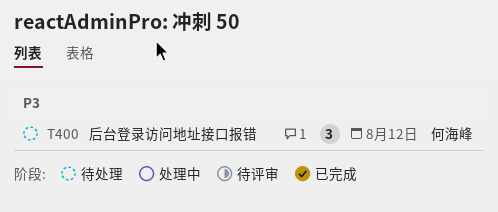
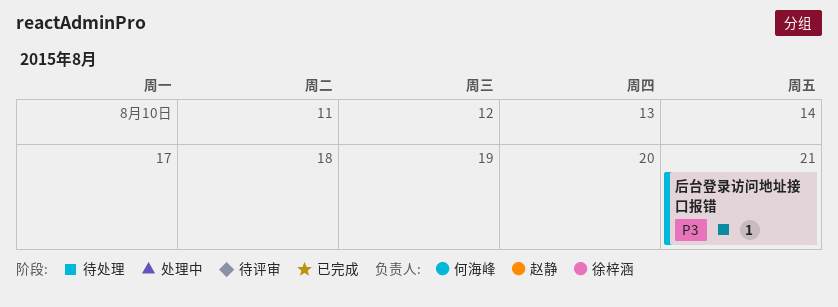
后台登录访问地址接口报错, estimate: 3 -> 1
后台登录访问地址接口报错, due: Aug 12 -> Aug 21

